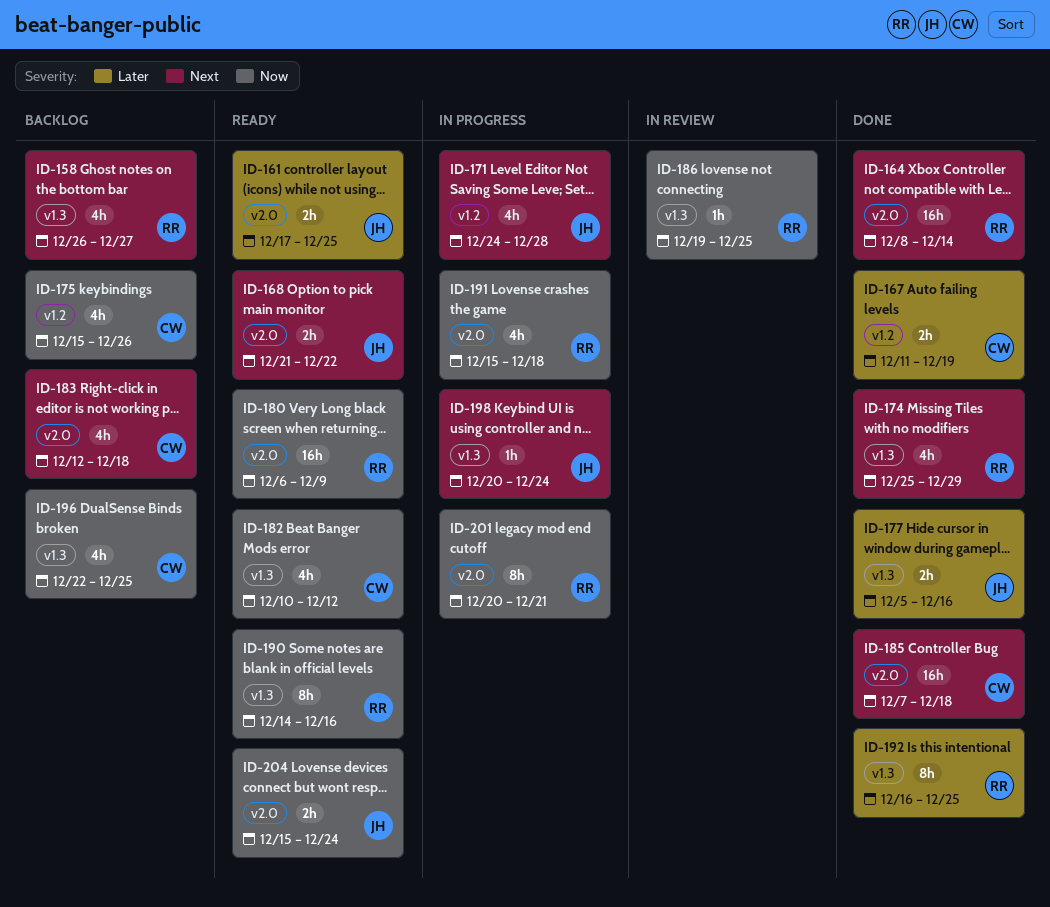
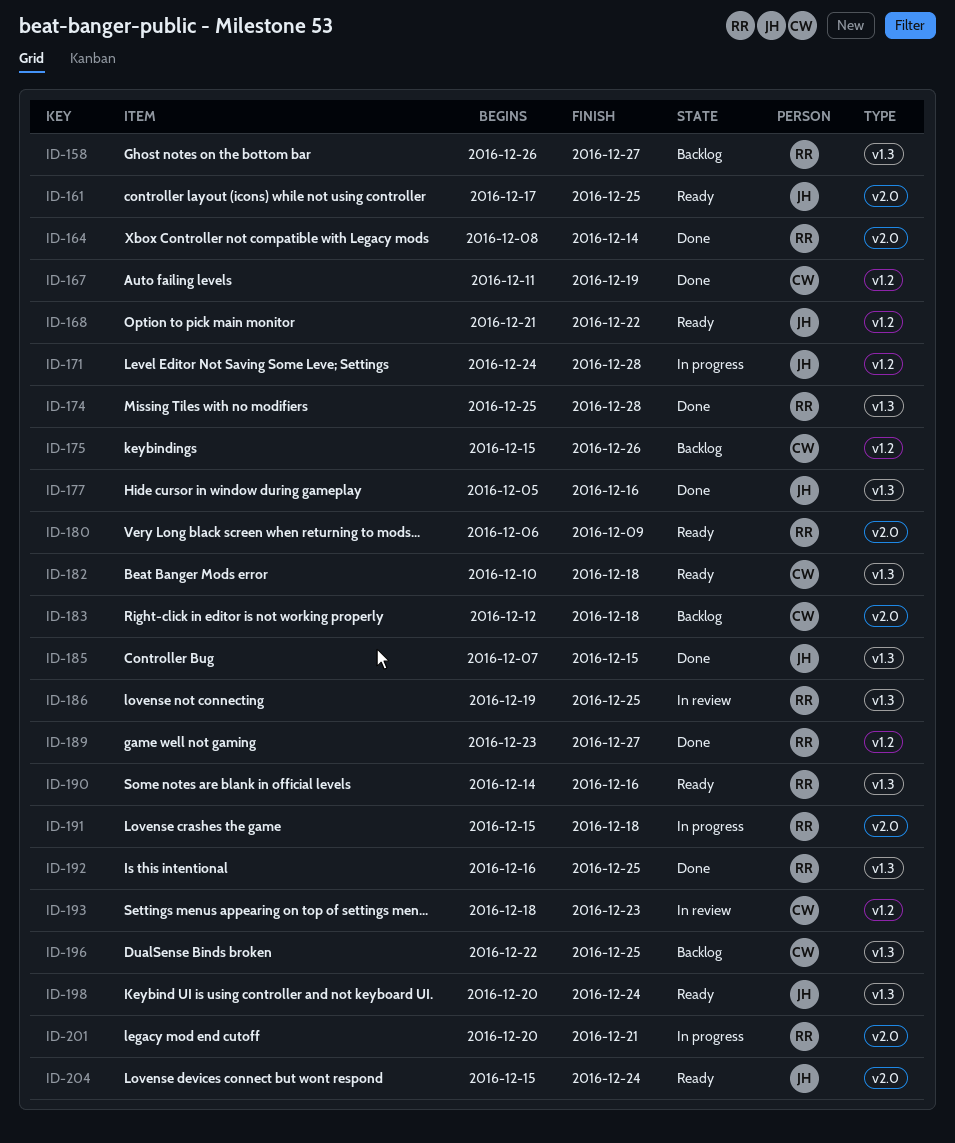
ID-168, label: v2.0 -> v1.2
ID-174, due: Dec 29 -> Dec 28
ID-182, due: Dec 12 -> Dec 18
ID-185, owner: CW -> JH
ID-185, label: v2.0 -> v1.3
ID-185, due: Dec 18 -> Dec 15
ID-189: none -> present
ID-193: none -> present
ID-198, status: In progress -> Ready

